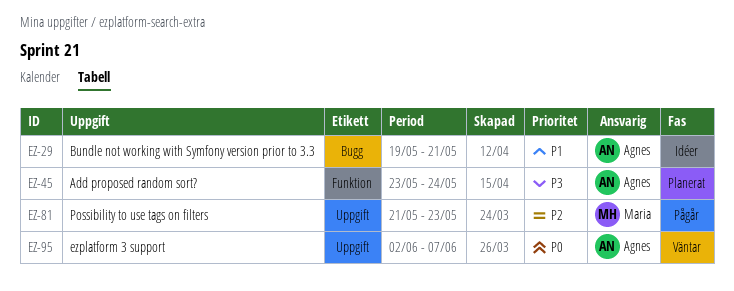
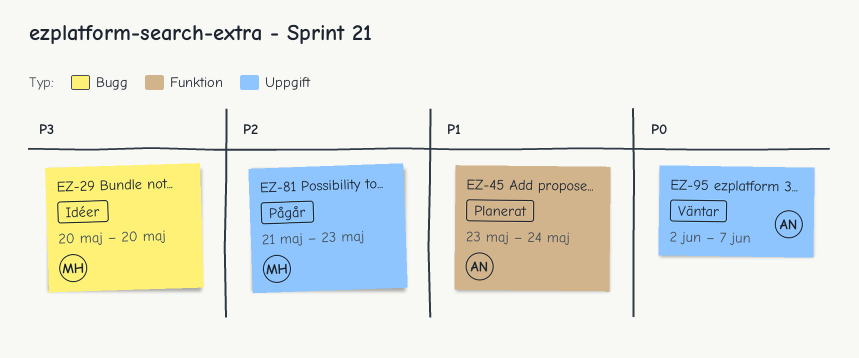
EZ-29, owner: Agnes -> Maria
EZ-29, priority: P1 -> P3
EZ-29, start: May 19 -> May 20
EZ-29, due: May 21 -> May 20
EZ-45, priority: P3 -> P1

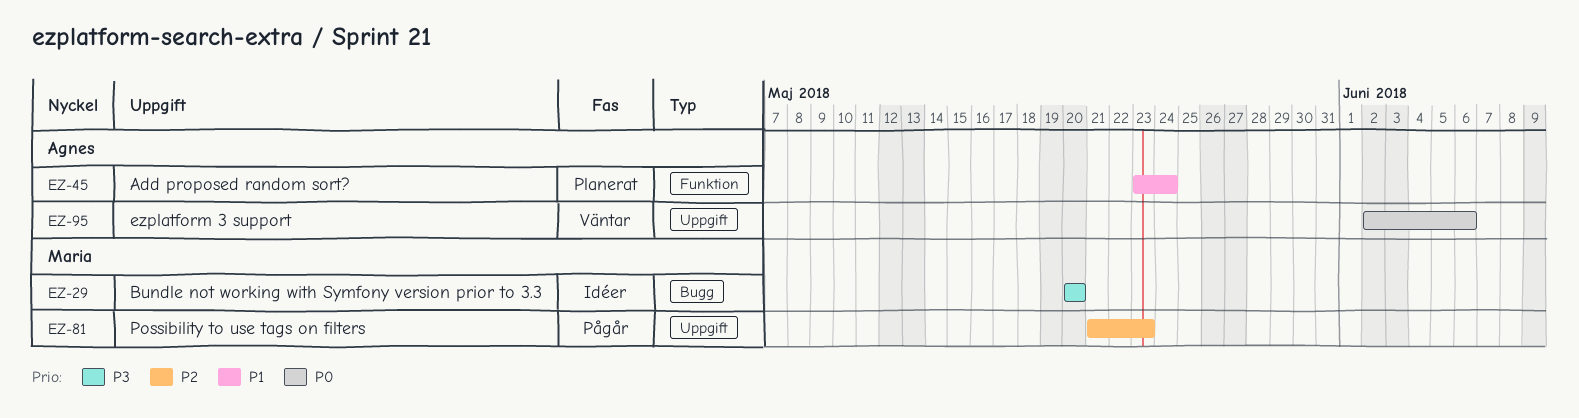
EZ-95, due: Jun 7 -> Jun 6

